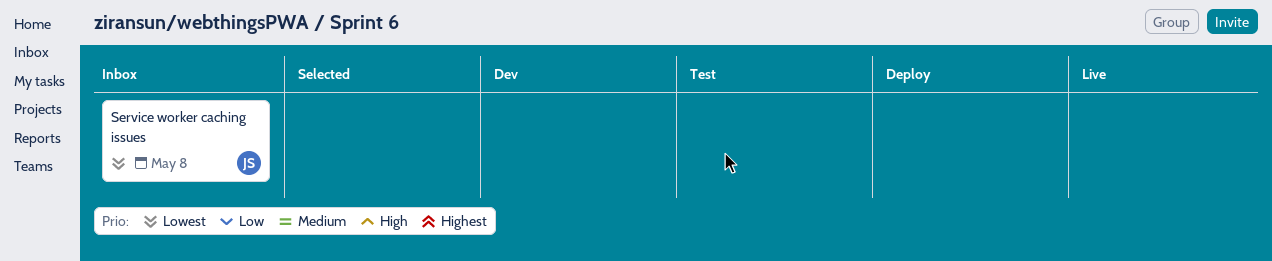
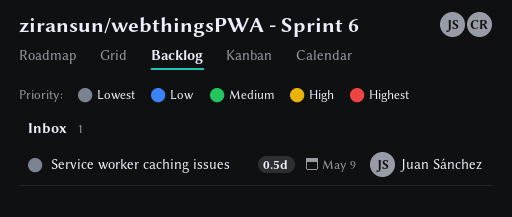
Service worker caching issues, due: May 8 -> May 9

